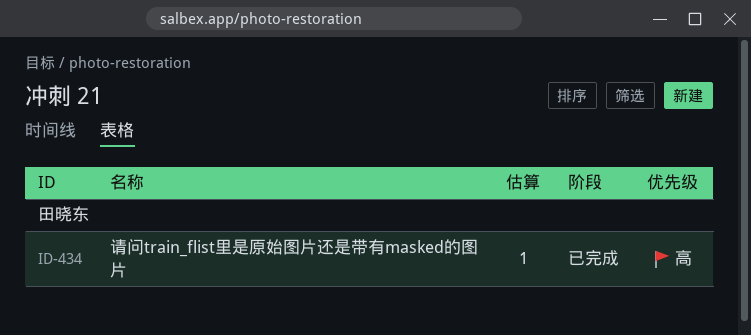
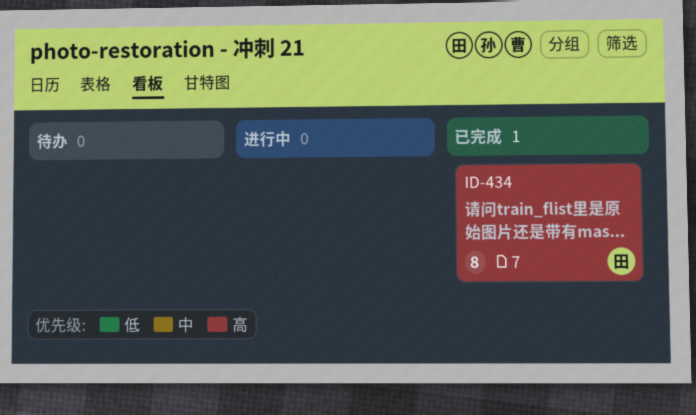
ID-434, estimate: 1 -> 8

